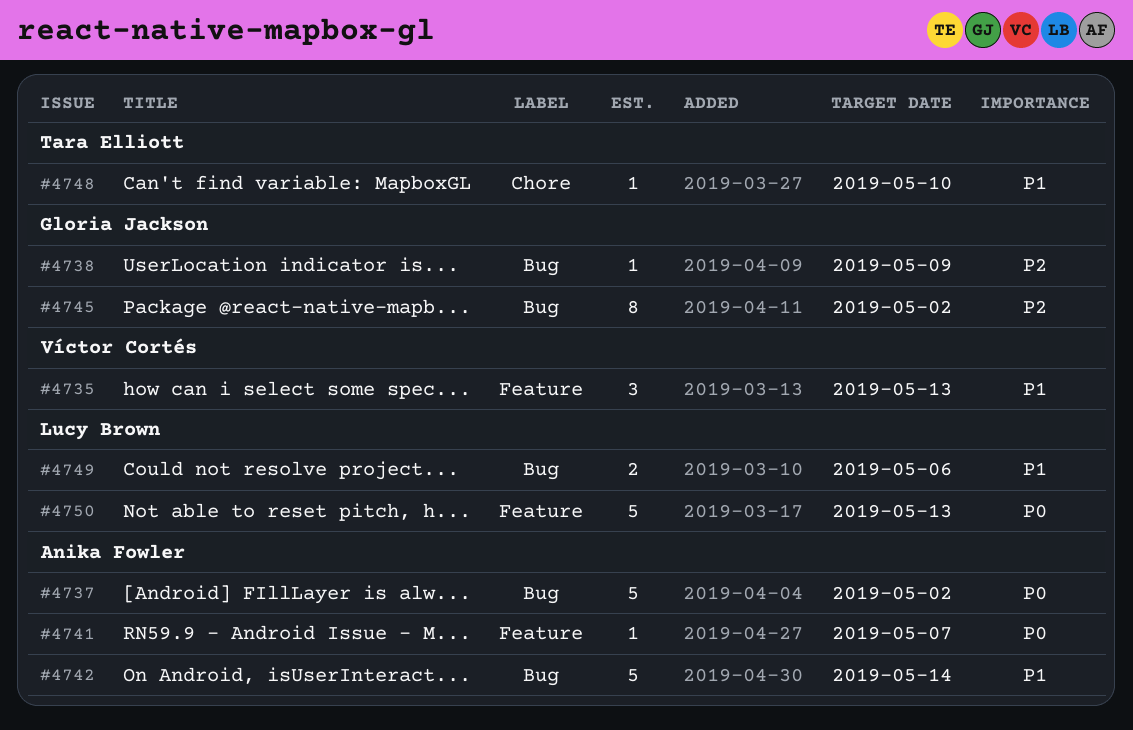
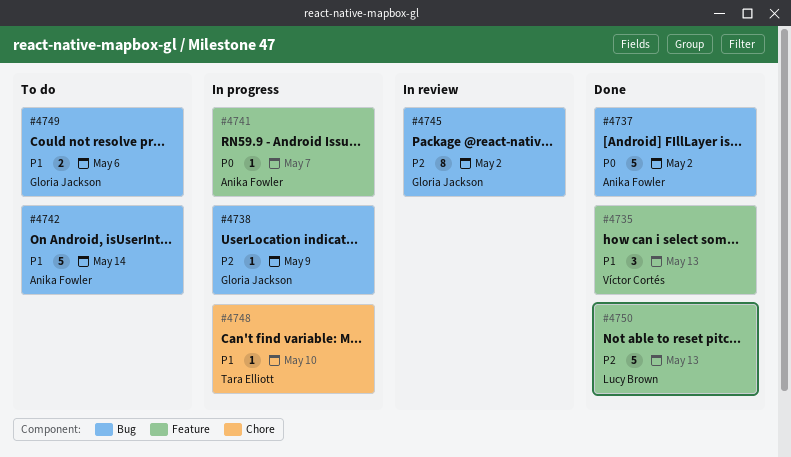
#4749, owner: Lucy Brown -> Gloria Jackson
#4750, priority: P0 -> P2

